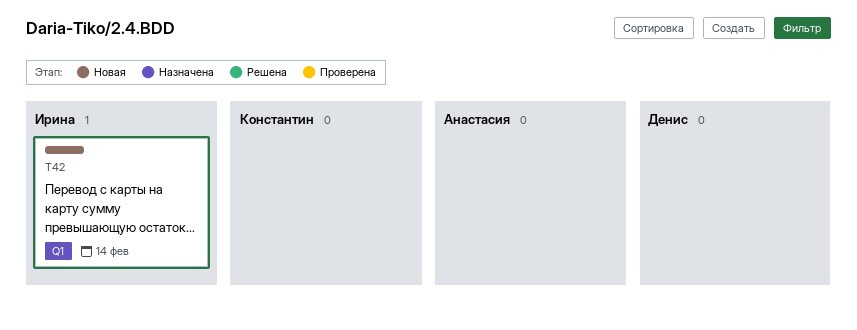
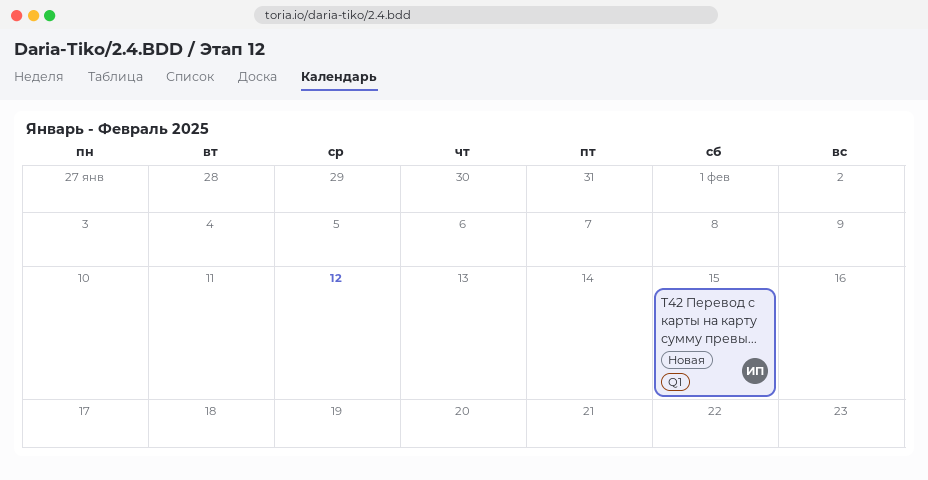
T42, due: Feb 14 -> Feb 15

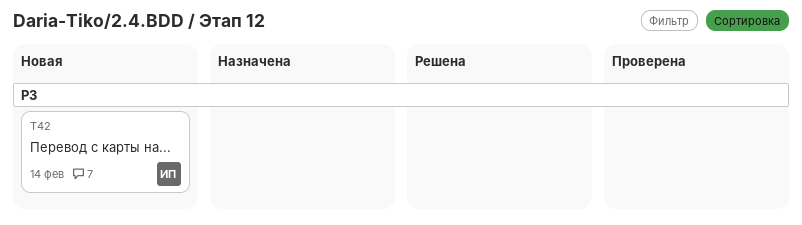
T42, due: Feb 15 -> Feb 14

